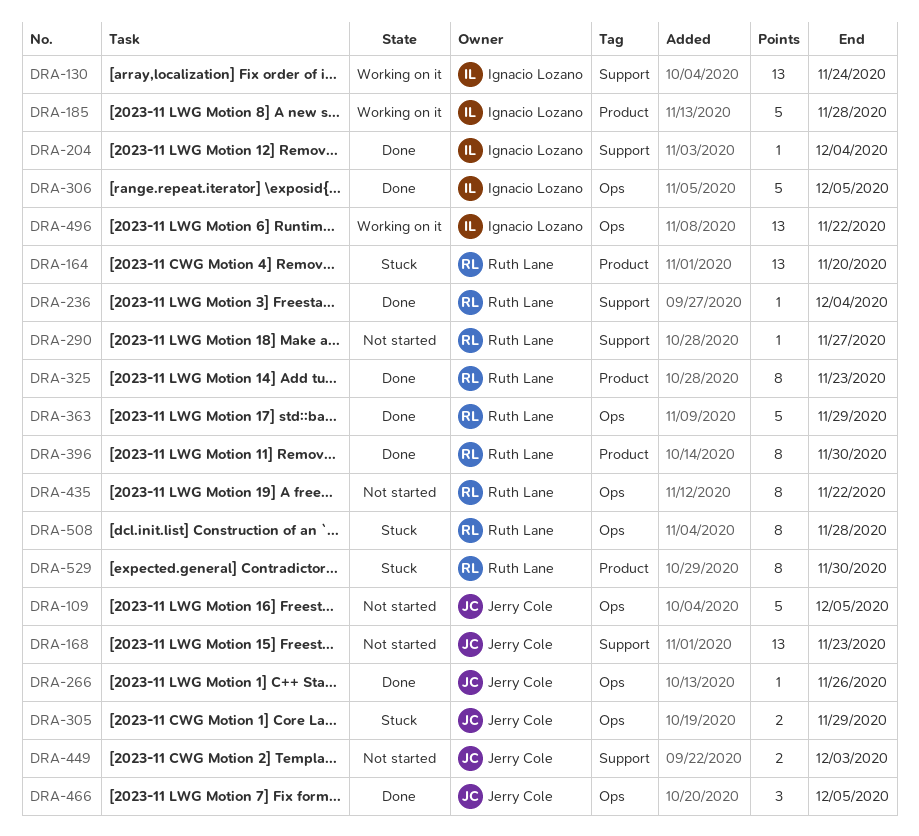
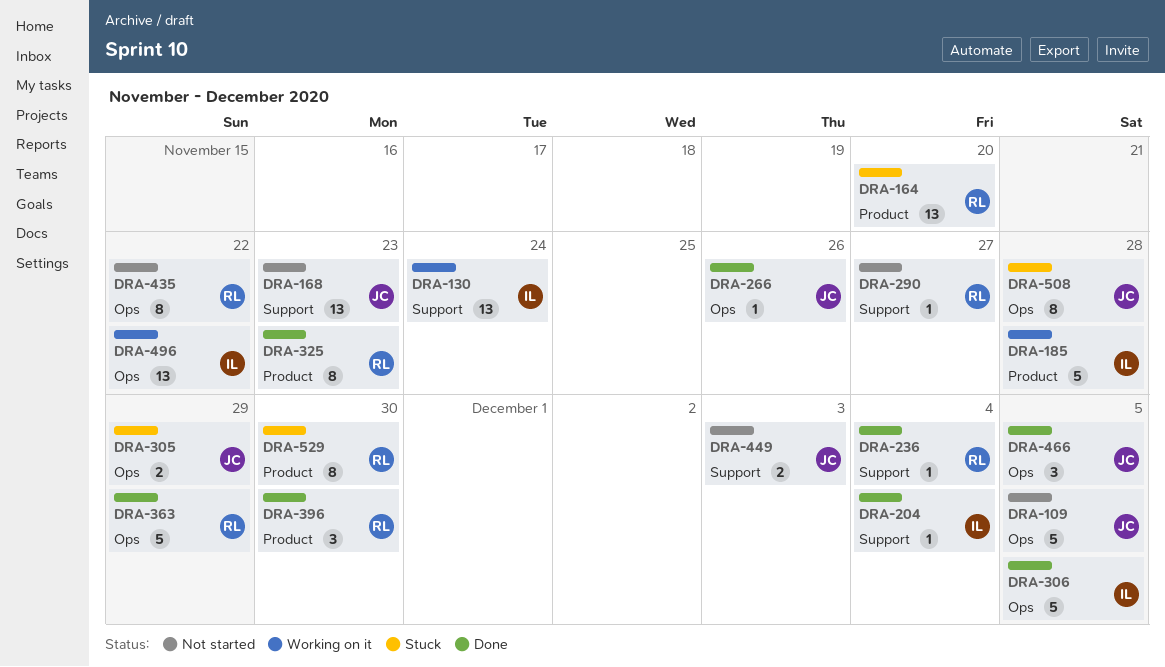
DRA-396, estimate: 8 -> 3
DRA-508, owner: Ruth Lane -> Jerry Cole

